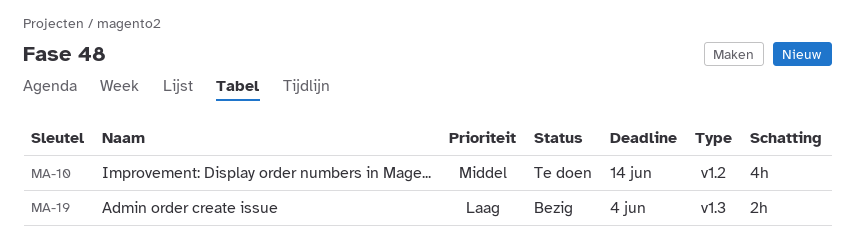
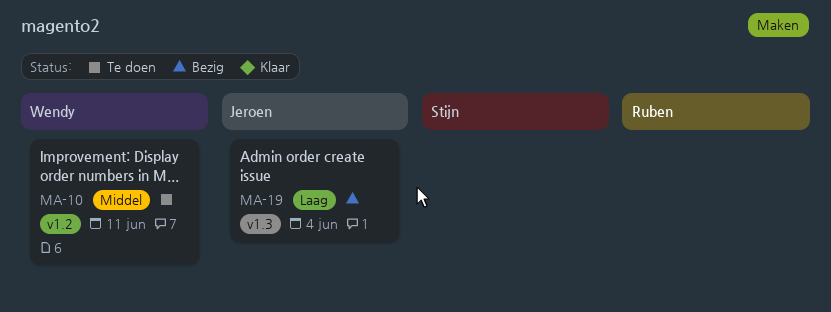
MA-10, due: Jun 14 -> Jun 11

